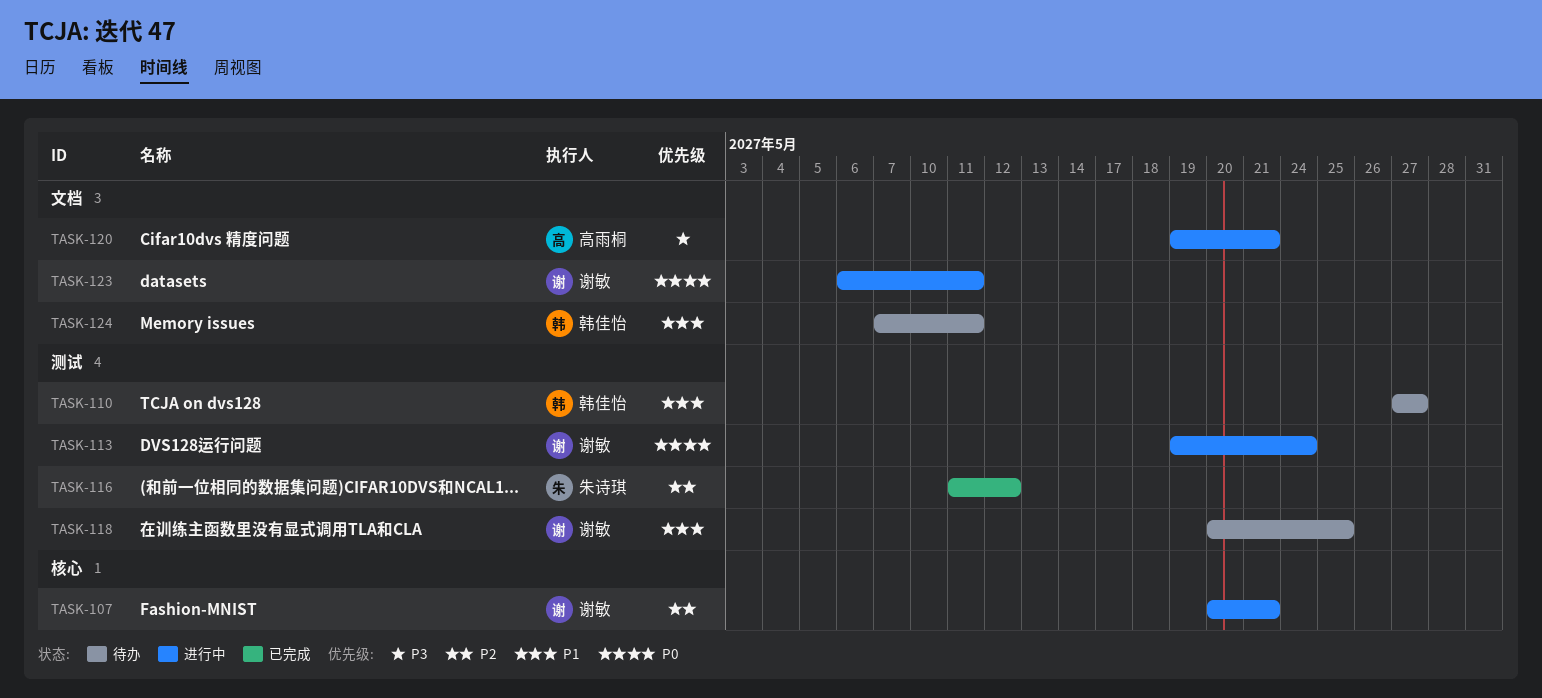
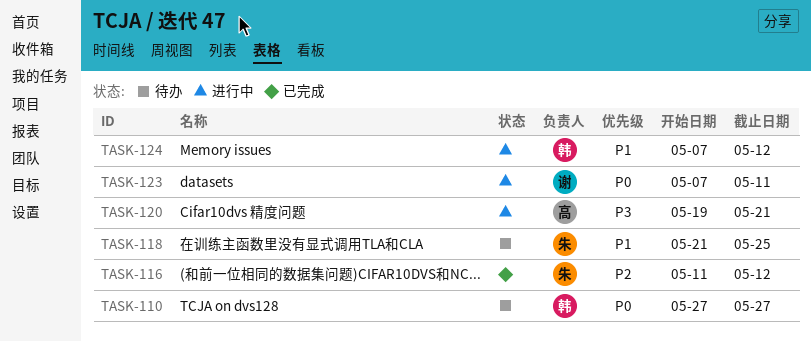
TASK-107: present -> none
TASK-110, priority: P1 -> P0
TASK-113: present -> none
TASK-118, owner: 谢敏 -> 朱诗琪
TASK-118, start: May 20 -> May 21
TASK-123, start: May 6 -> May 7
TASK-124, status: 待办 -> 进行中
TASK-124, due: May 11 -> May 12

